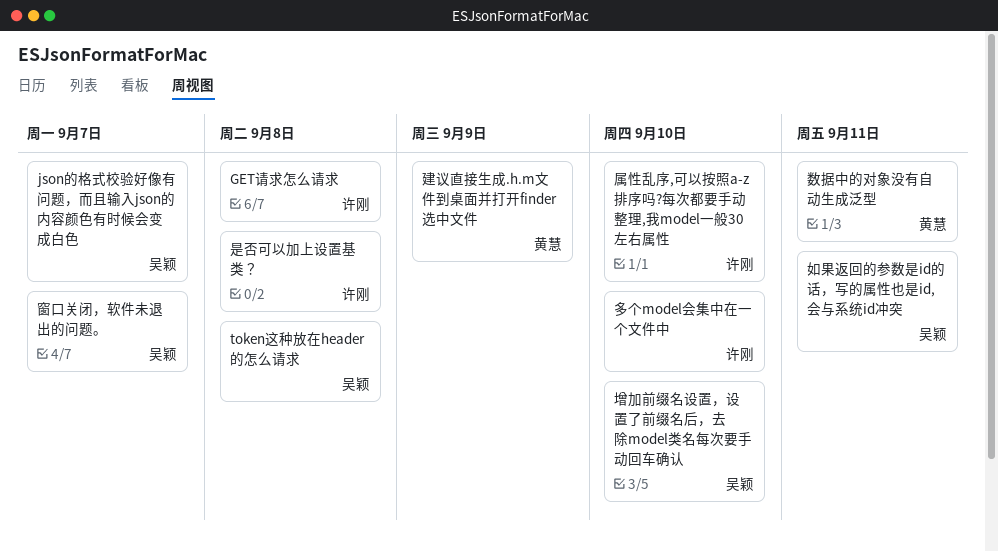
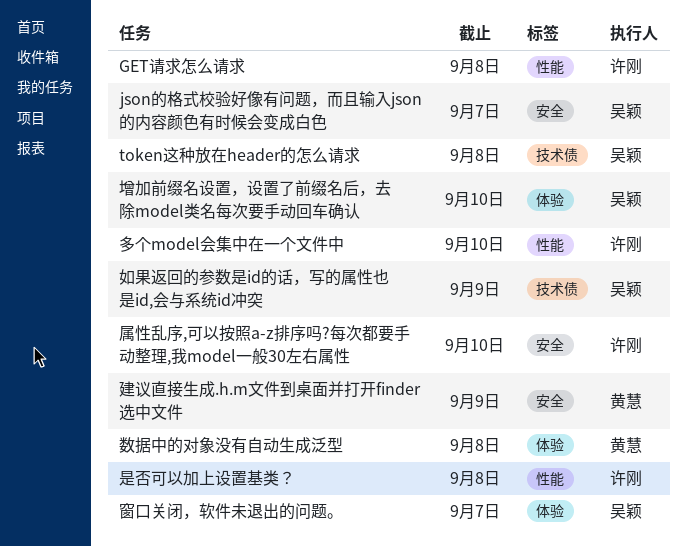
如果返回的参数是id的话，写的属性也是id,会与系统id冲突, due: Sep 11 -> Sep 9
数据中的对象没有自动生成泛型, due: Sep 11 -> Sep 8

